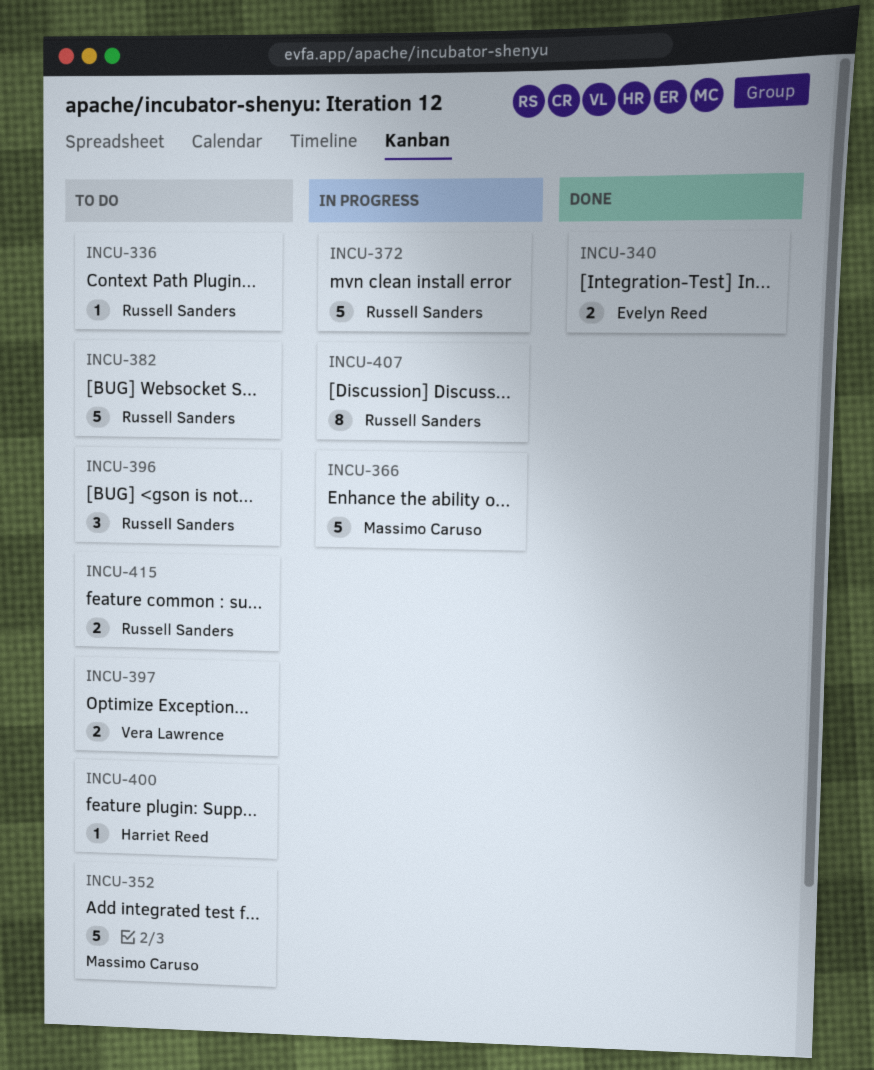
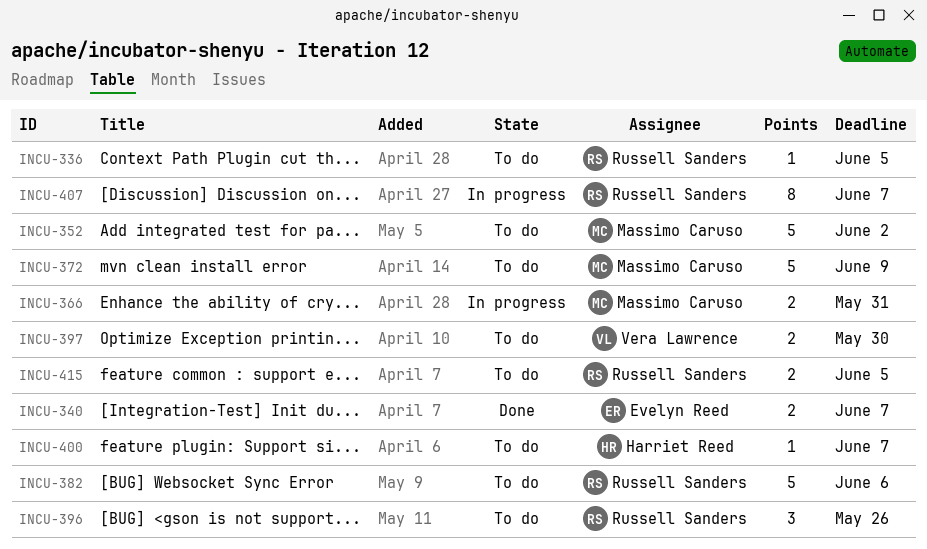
INCU-366, estimate: 5 -> 2
INCU-372, status: In progress -> To do
INCU-372, owner: Russell Sanders -> Massimo Caruso

